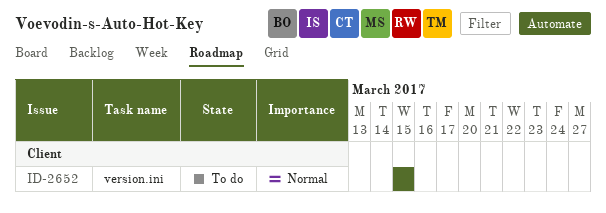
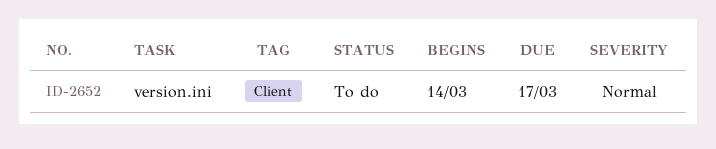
ID-2652, start: Mar 15 -> Mar 14
ID-2652, due: Mar 15 -> Mar 17

